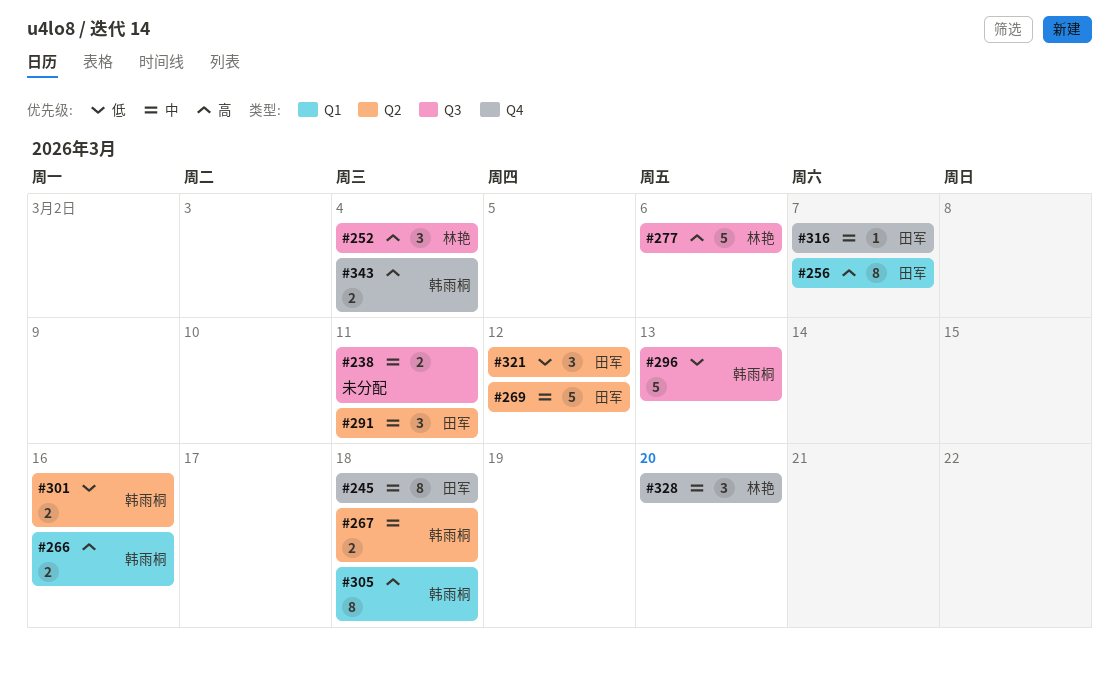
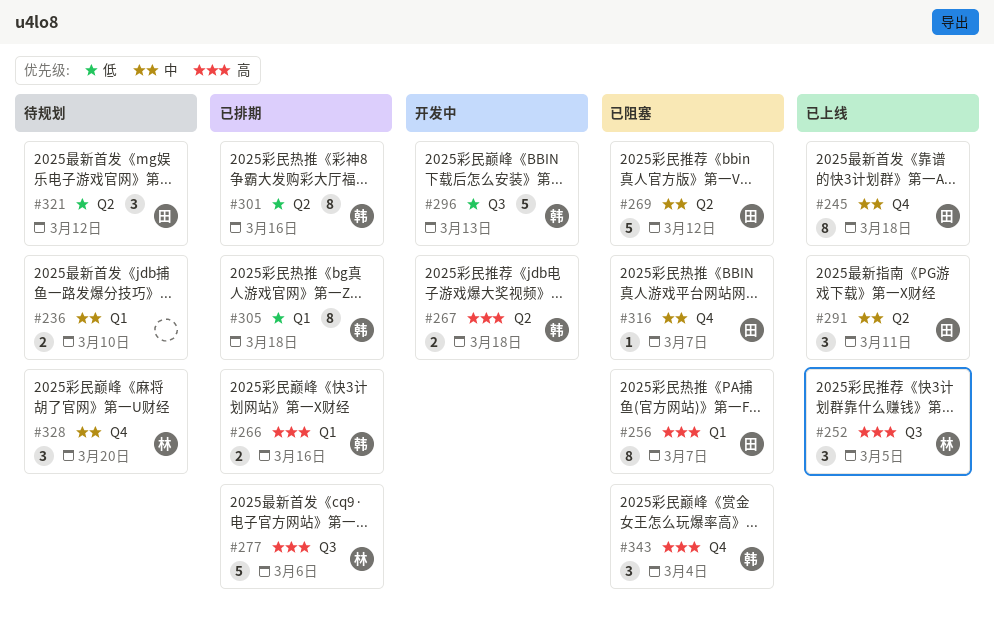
#236: none -> present
#238: present -> none
#252, due: Mar 4 -> Mar 5
#267, priority: 中 -> 高
#301, estimate: 2 -> 8
#305, priority: 高 -> 低
#343, estimate: 2 -> 3

